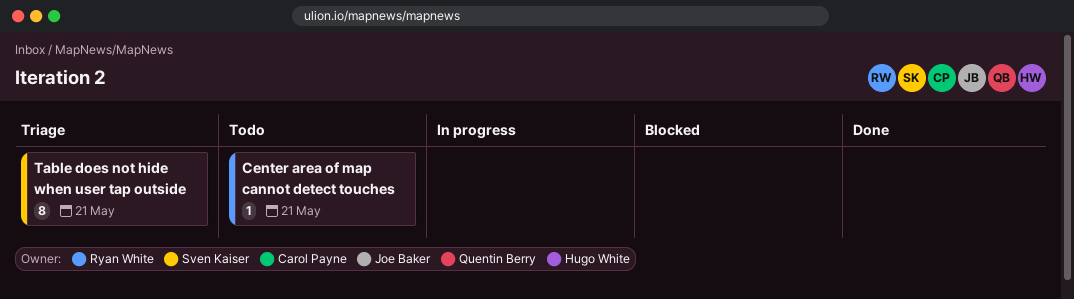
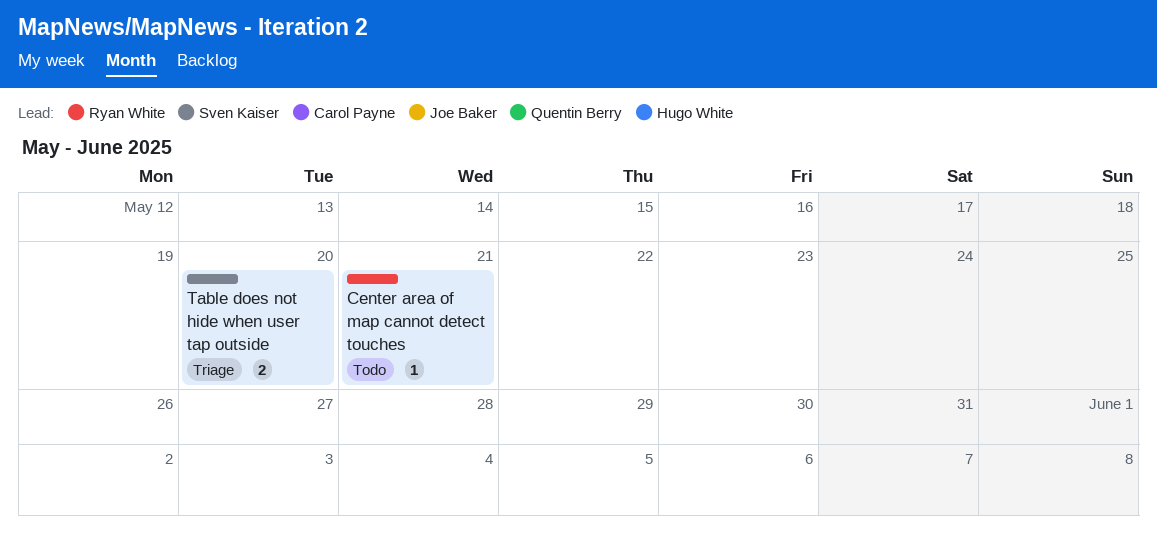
Table does not hide when user tap outside, estimate: 8 -> 2
Table does not hide when user tap outside, due: May 21 -> May 20

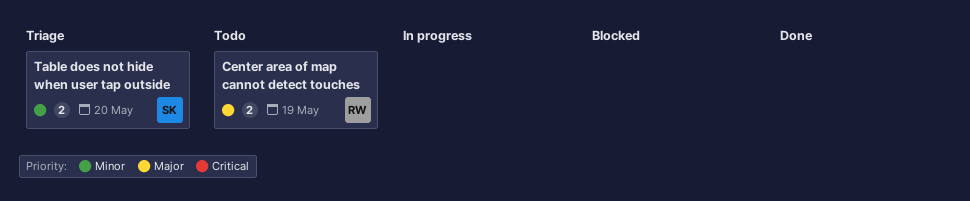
Center area of map cannot detect touches, estimate: 1 -> 2
Center area of map cannot detect touches, due: May 21 -> May 19

